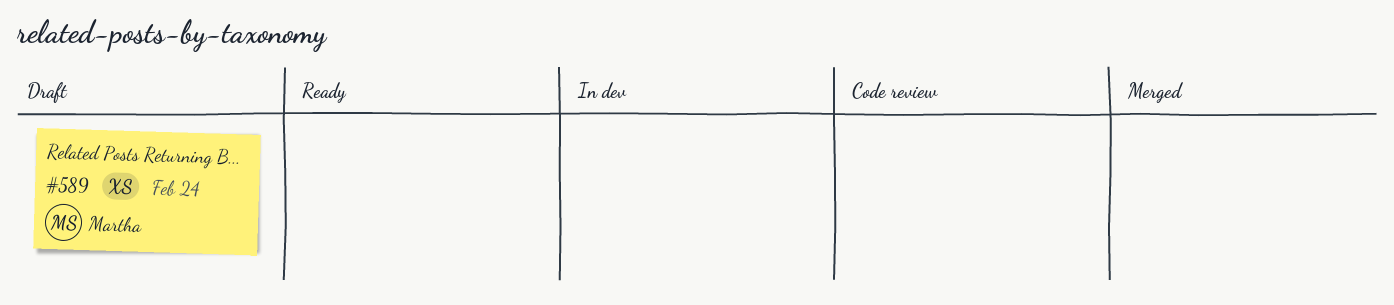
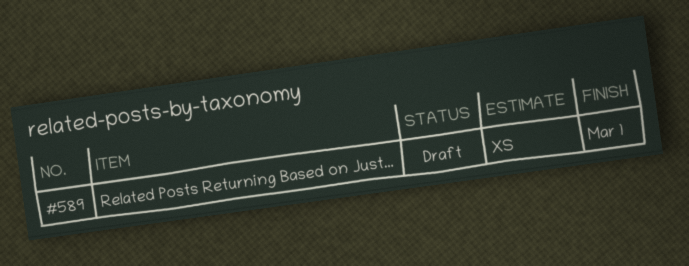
#589, due: Feb 24 -> Mar 1

